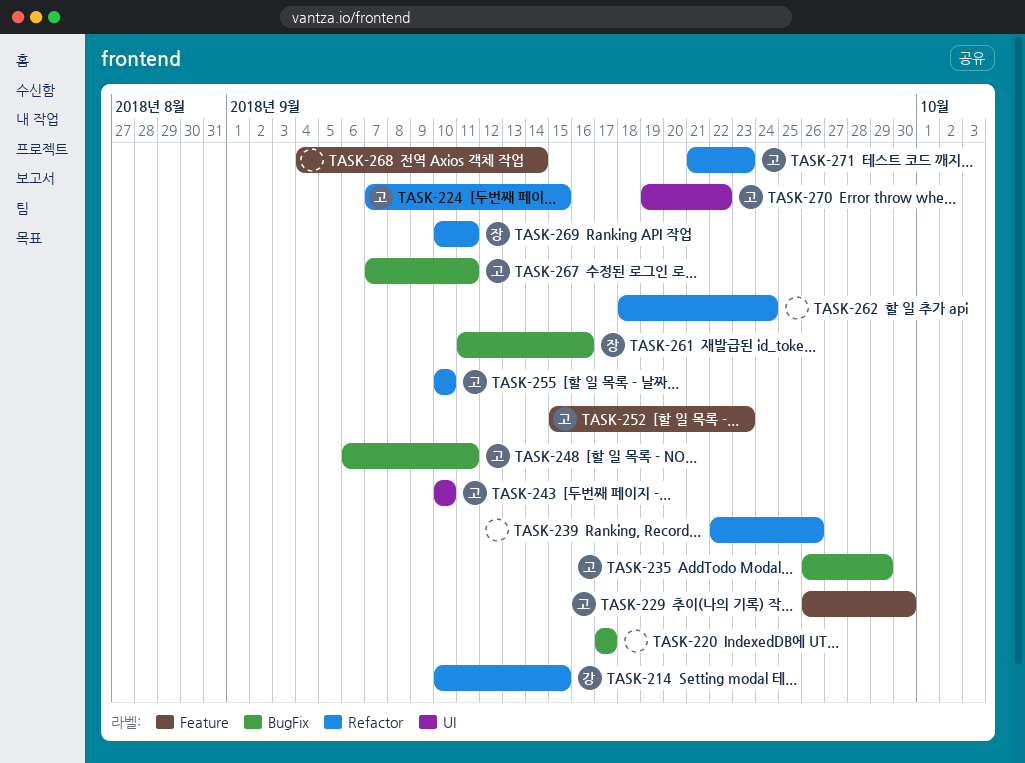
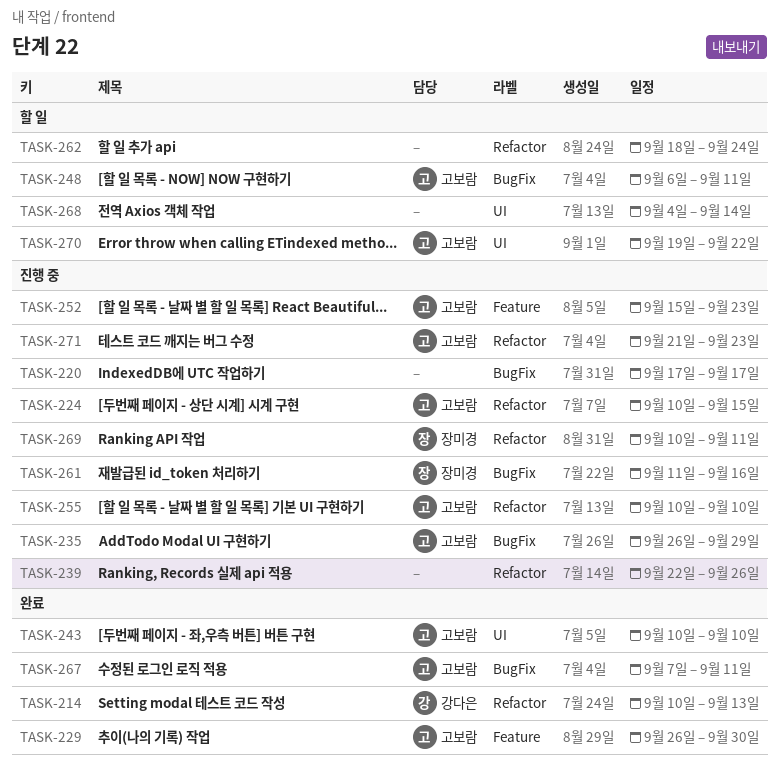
TASK-214, due: Sep 15 -> Sep 13
TASK-224, start: Sep 7 -> Sep 10
TASK-268, label: Feature -> UI

